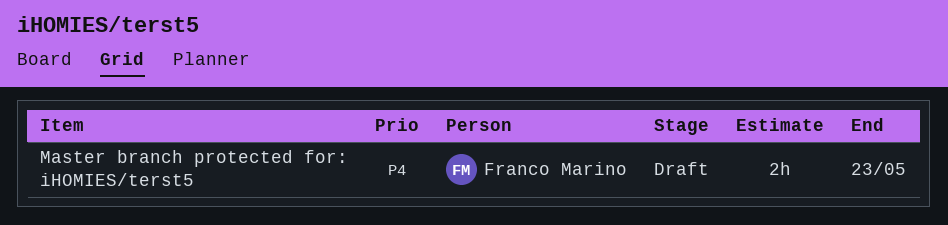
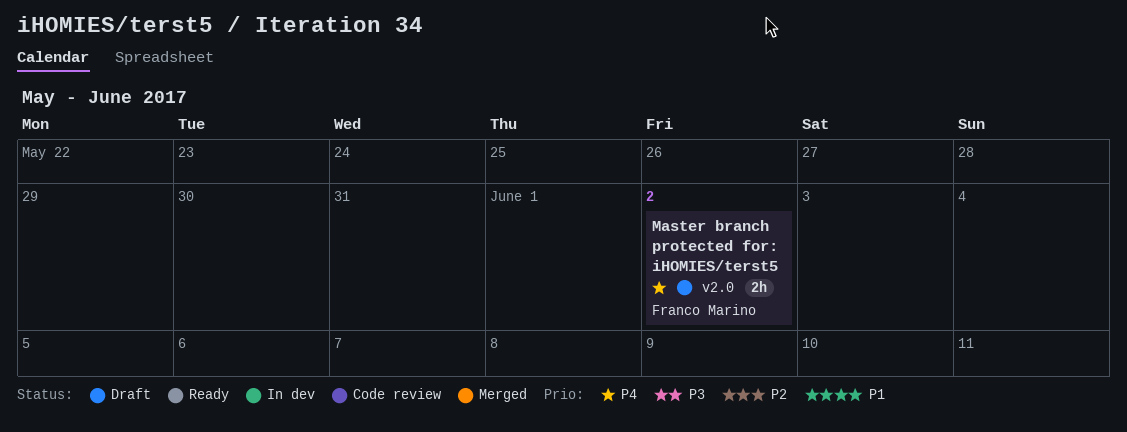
Master branch protected for: iHOMIES/terst5, due: May 23 -> Jun 2

